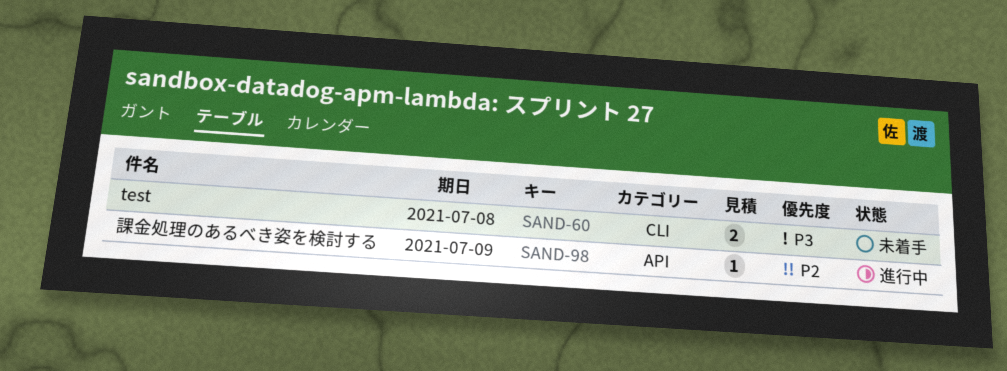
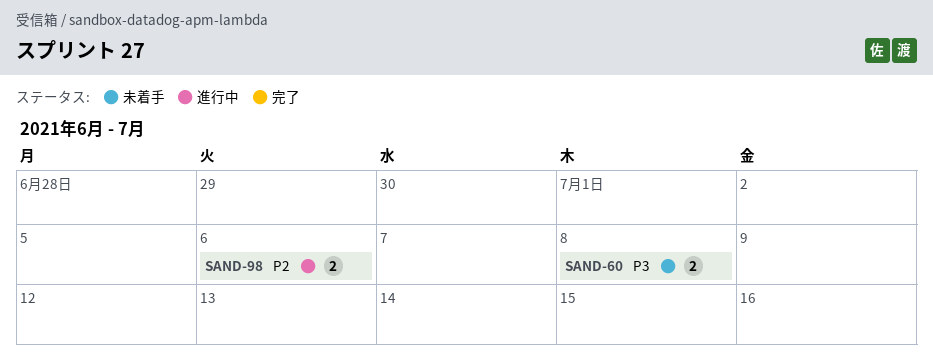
SAND-98, estimate: 1 -> 2
SAND-98, due: Jul 9 -> Jul 6

